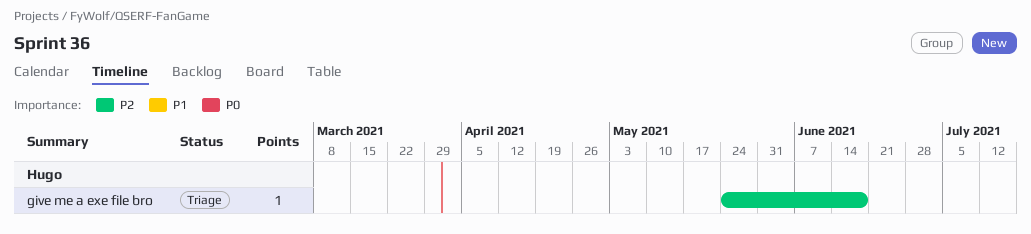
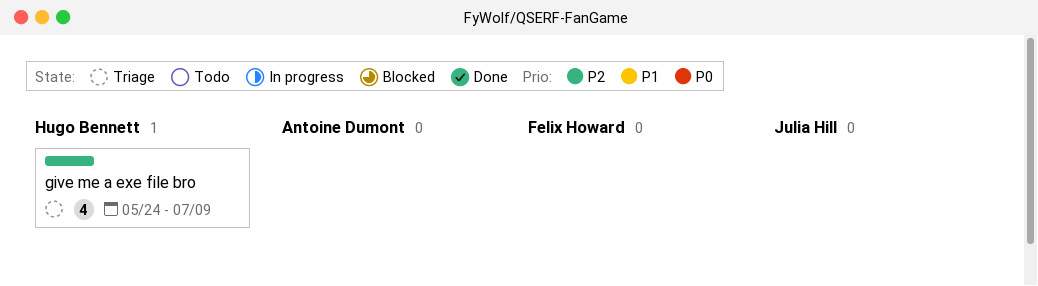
give me a exe file bro, estimate: 1 -> 4
give me a exe file bro, due: Jun 18 -> Jul 9

